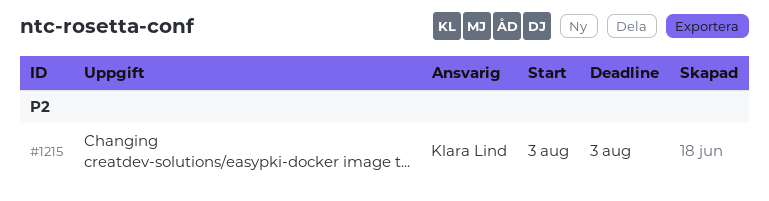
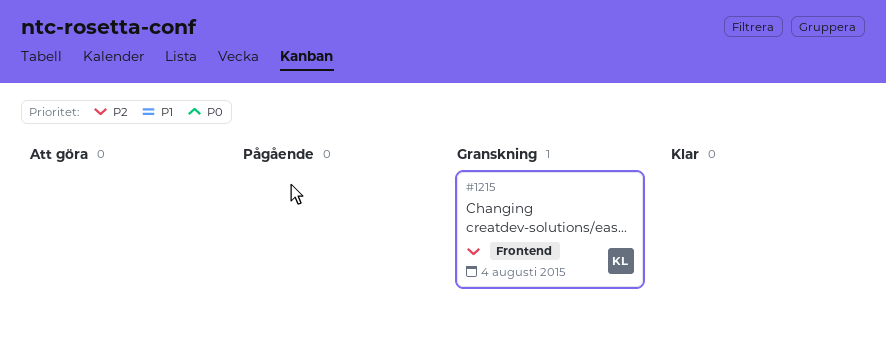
#1215, due: Aug 3 -> Aug 4

